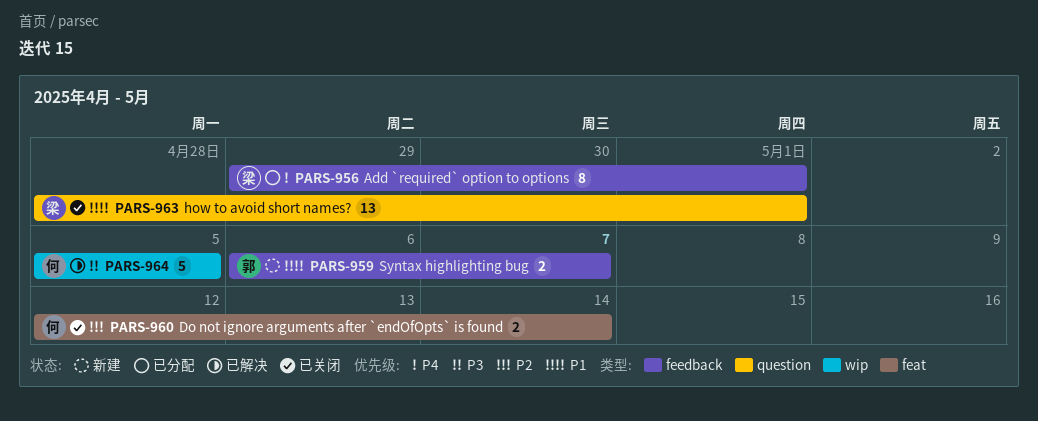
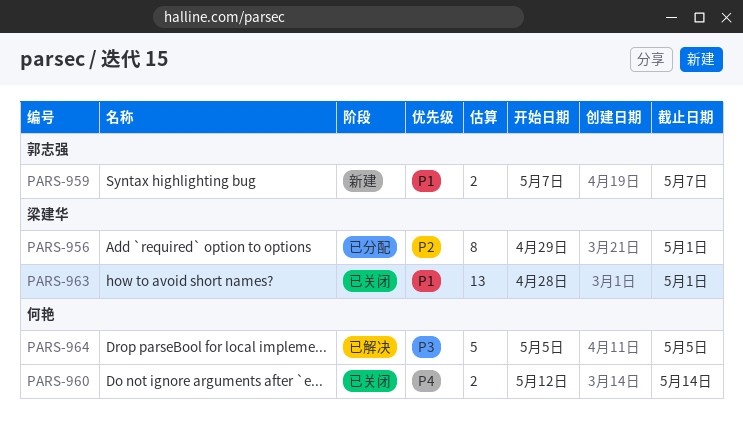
PARS-956, priority: P4 -> P2
PARS-959, start: May 6 -> May 7
PARS-960, priority: P2 -> P4

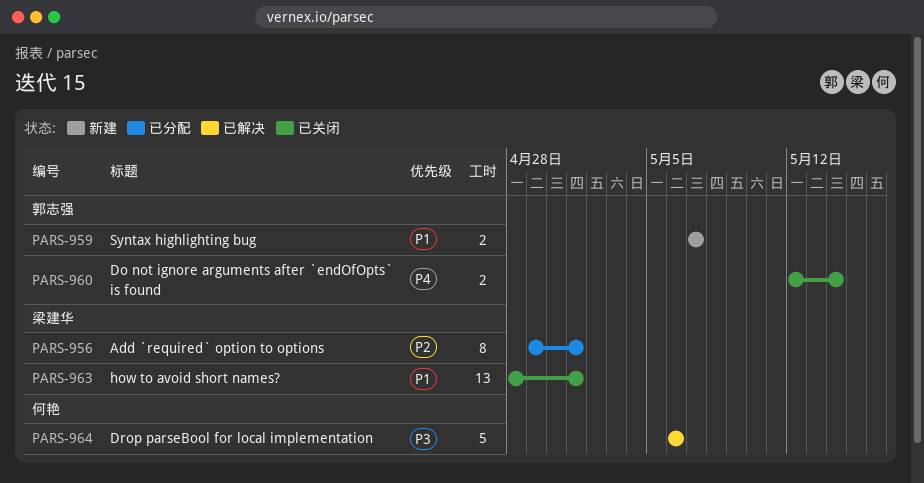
PARS-960, owner: 何艳 -> 郭志强
PARS-964, start: May 5 -> May 6
PARS-964, due: May 5 -> May 6

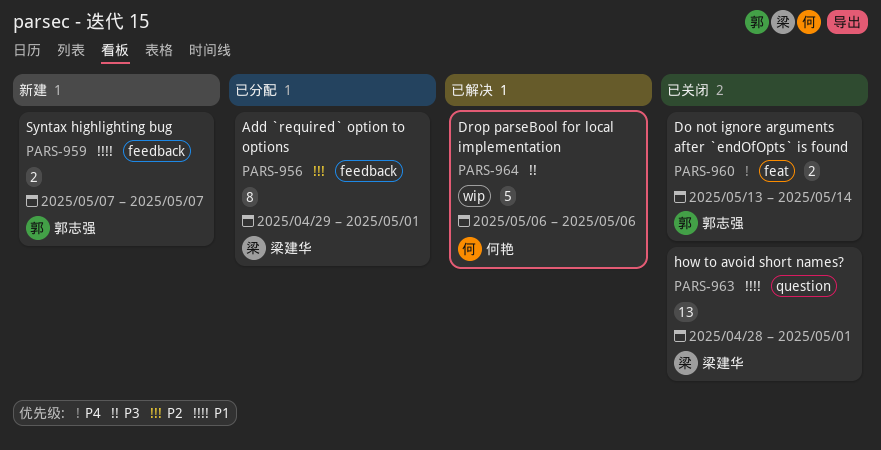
PARS-960, start: May 12 -> May 13

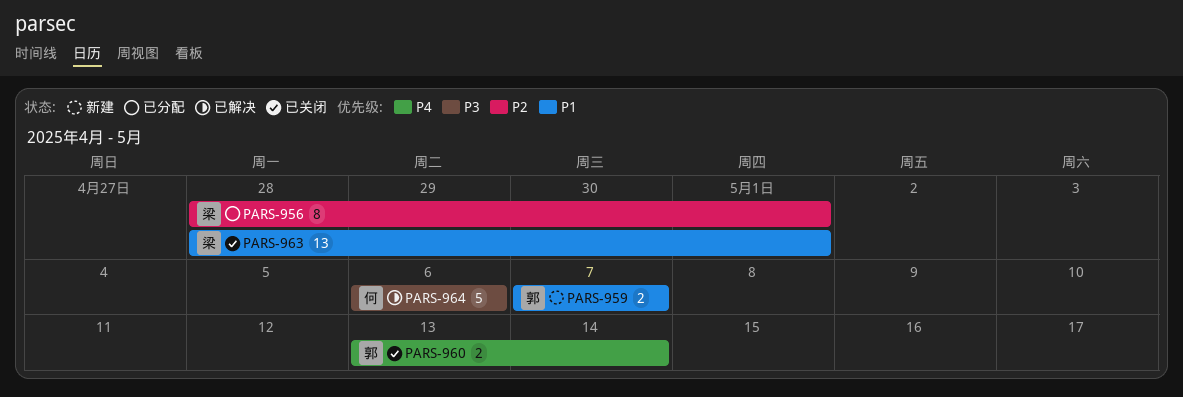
PARS-956, start: Apr 29 -> Apr 28

